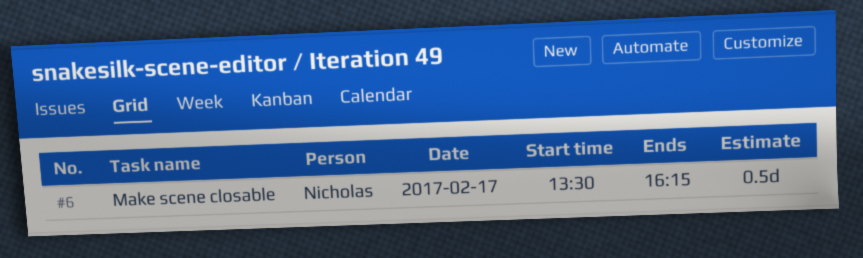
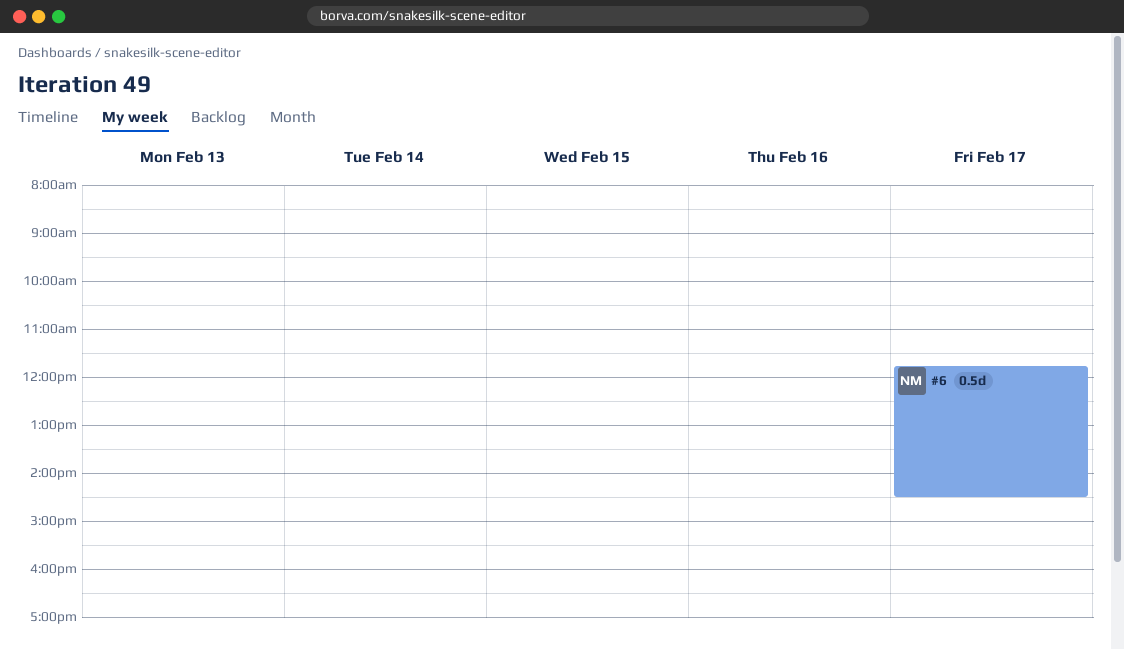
#6, begins: 13:30 -> 11:45
#6, ends: 16:15 -> 14:30

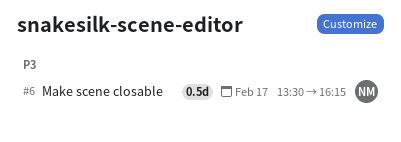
#6, begins: 11:45 -> 13:30
#6, ends: 14:30 -> 16:15

